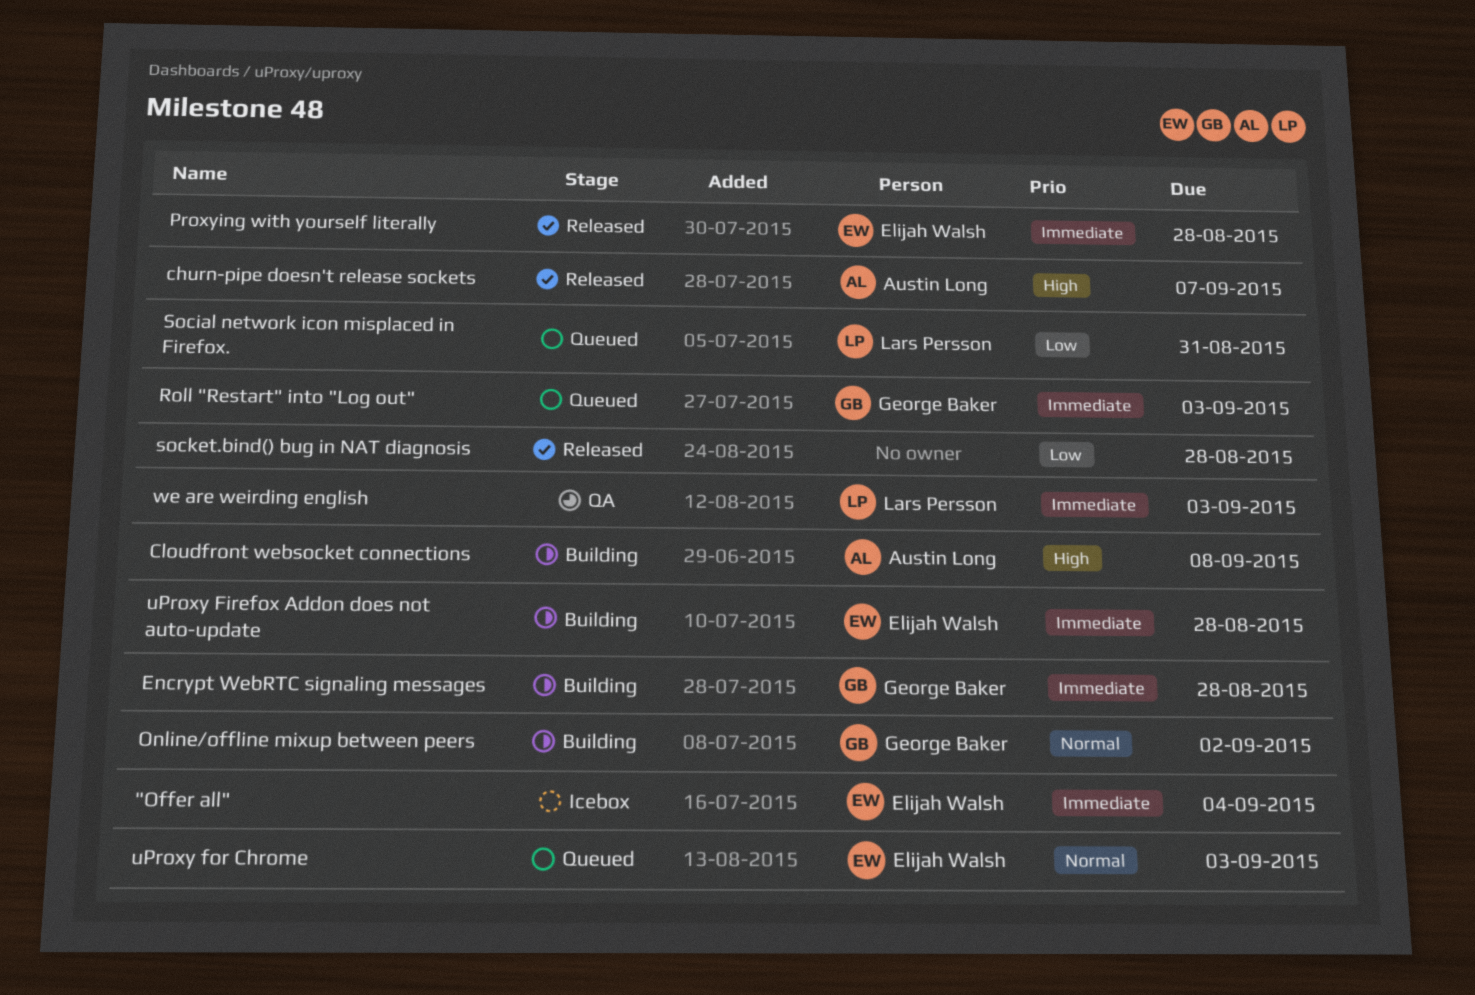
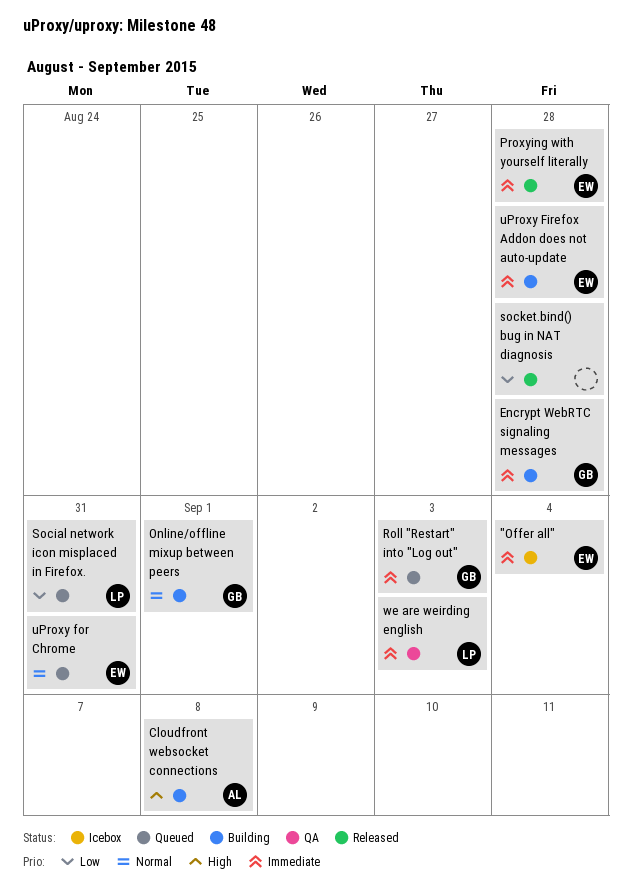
churn-pipe doesn't release sockets: present -> none
Online/offline mixup between peers, due: Sep 2 -> Sep 1
uProxy for Chrome, due: Sep 3 -> Aug 31

